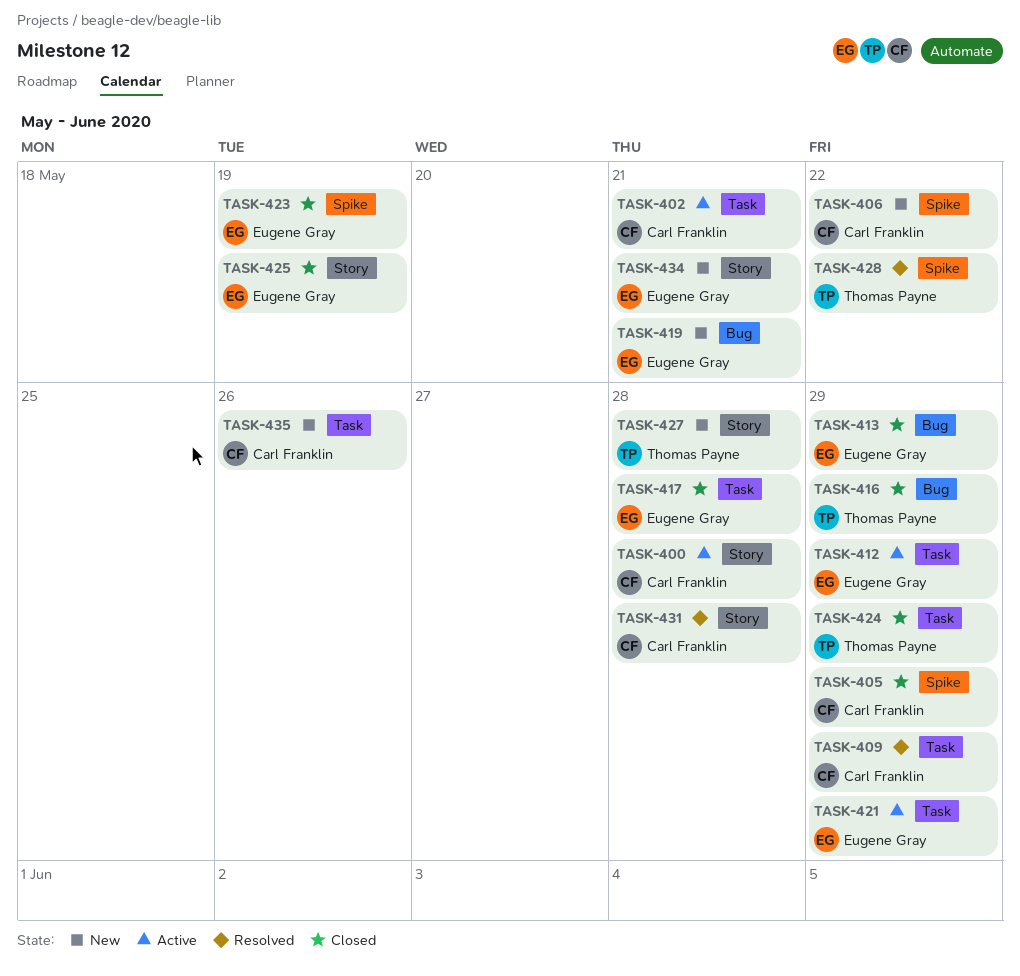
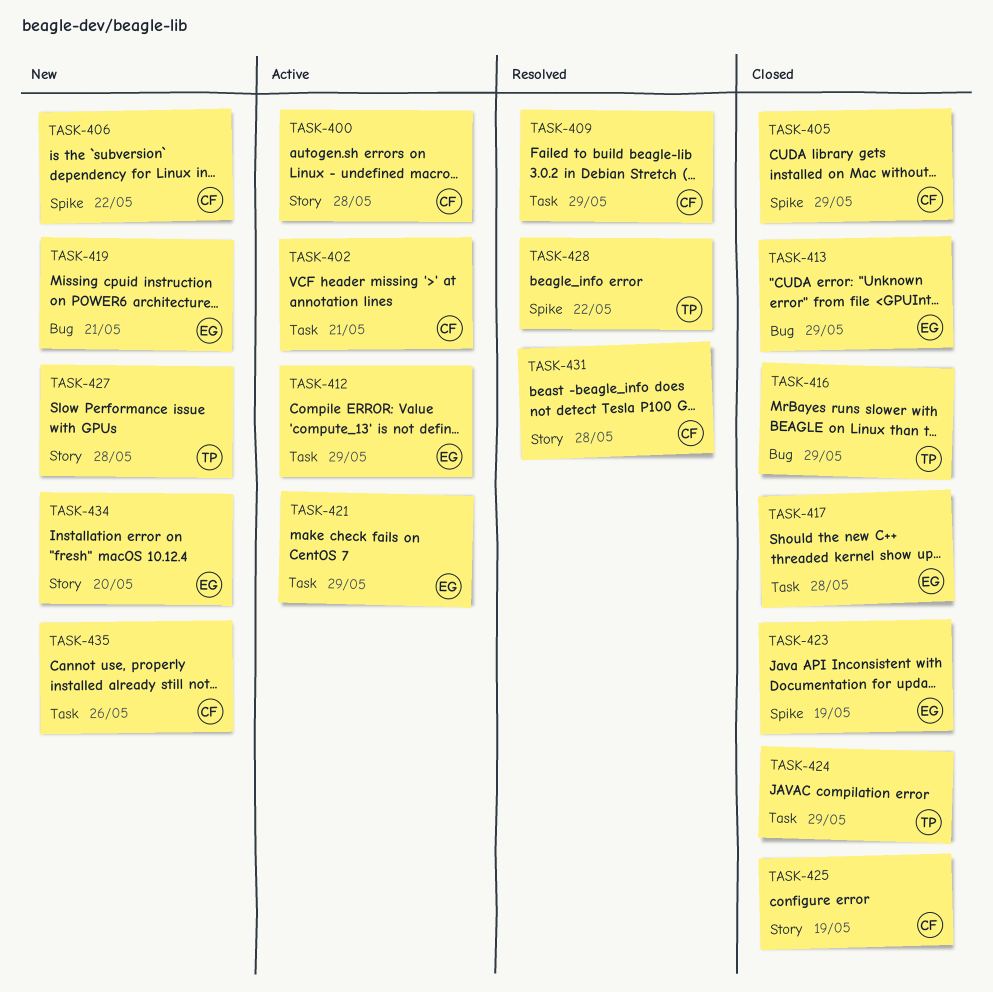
TASK-425, owner: Eugene Gray -> Carl Franklin
TASK-434, due: May 21 -> May 20

